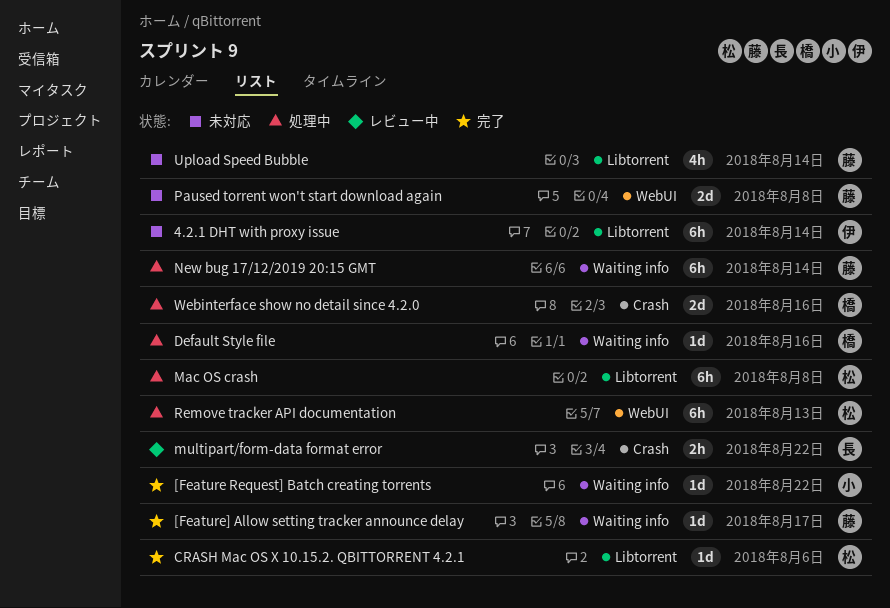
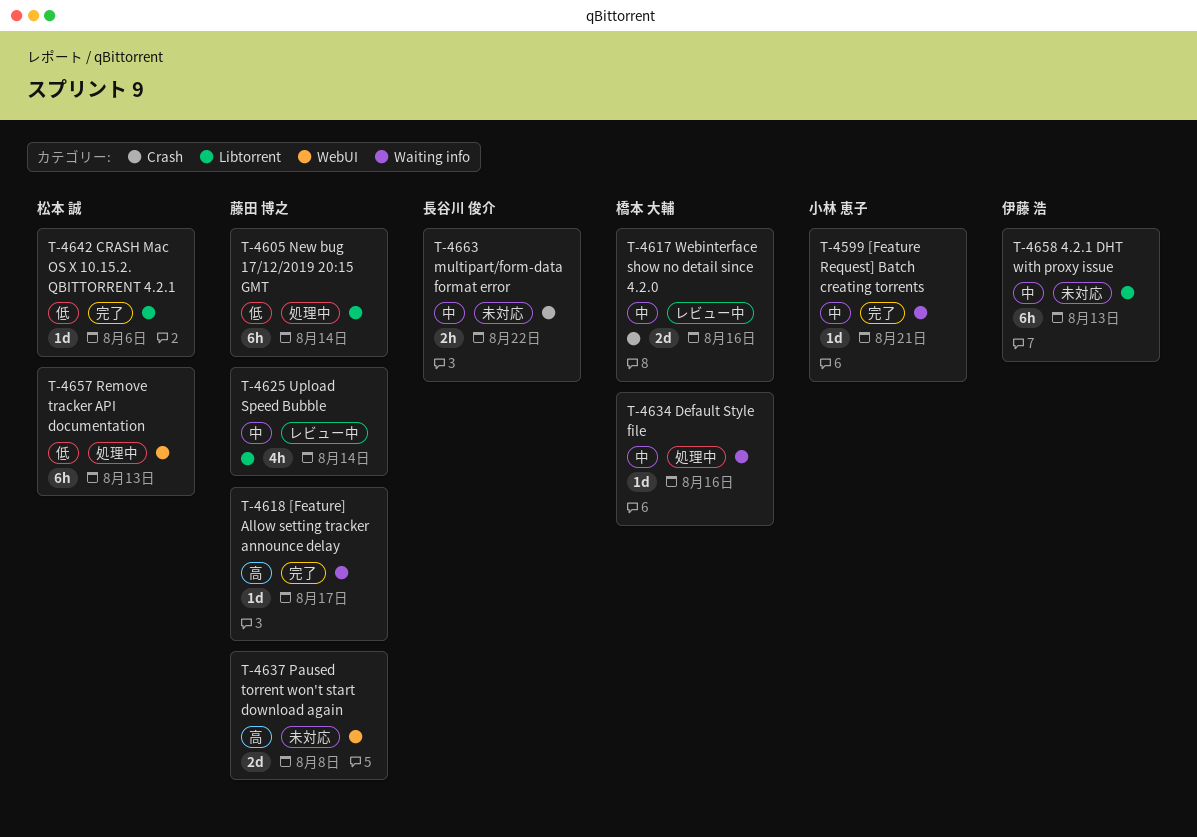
4.2.1 DHT with proxy issue, due: Aug 14 -> Aug 13
[Feature Request] Batch creating torrents, due: Aug 22 -> Aug 21
Mac OS crash: present -> none
multipart/form-data format error, status: レビュー中 -> 未対応
New bug 17/12/2019 20:15 GMT, label: Waiting info -> Libtorrent
Upload Speed Bubble, status: 未対応 -> レビュー中
Webinterface show no detail since 4.2.0, status: 処理中 -> レビュー中

